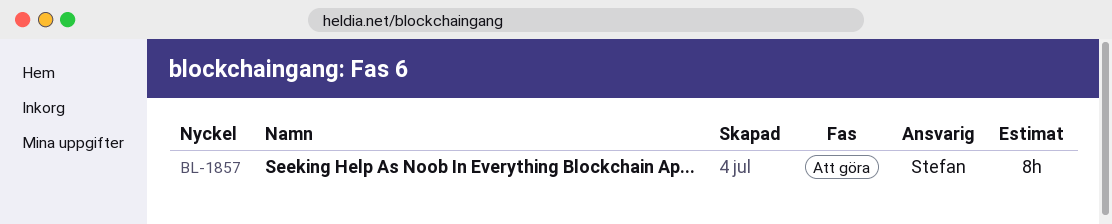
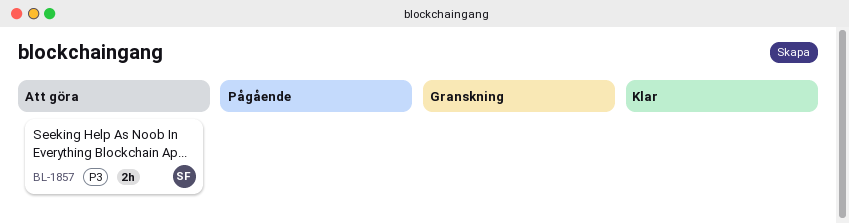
BL-1857, estimate: 8h -> 2h

